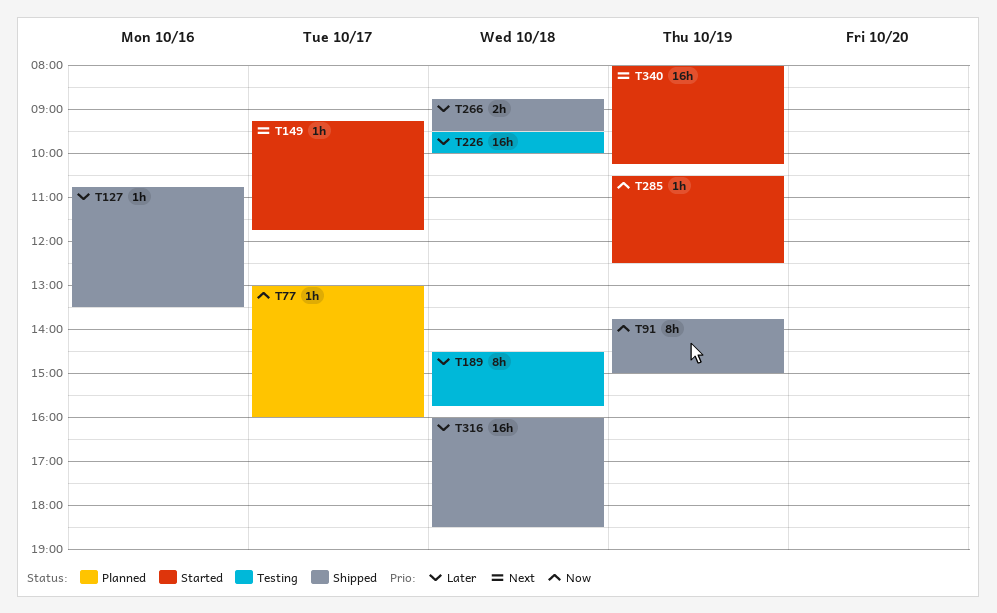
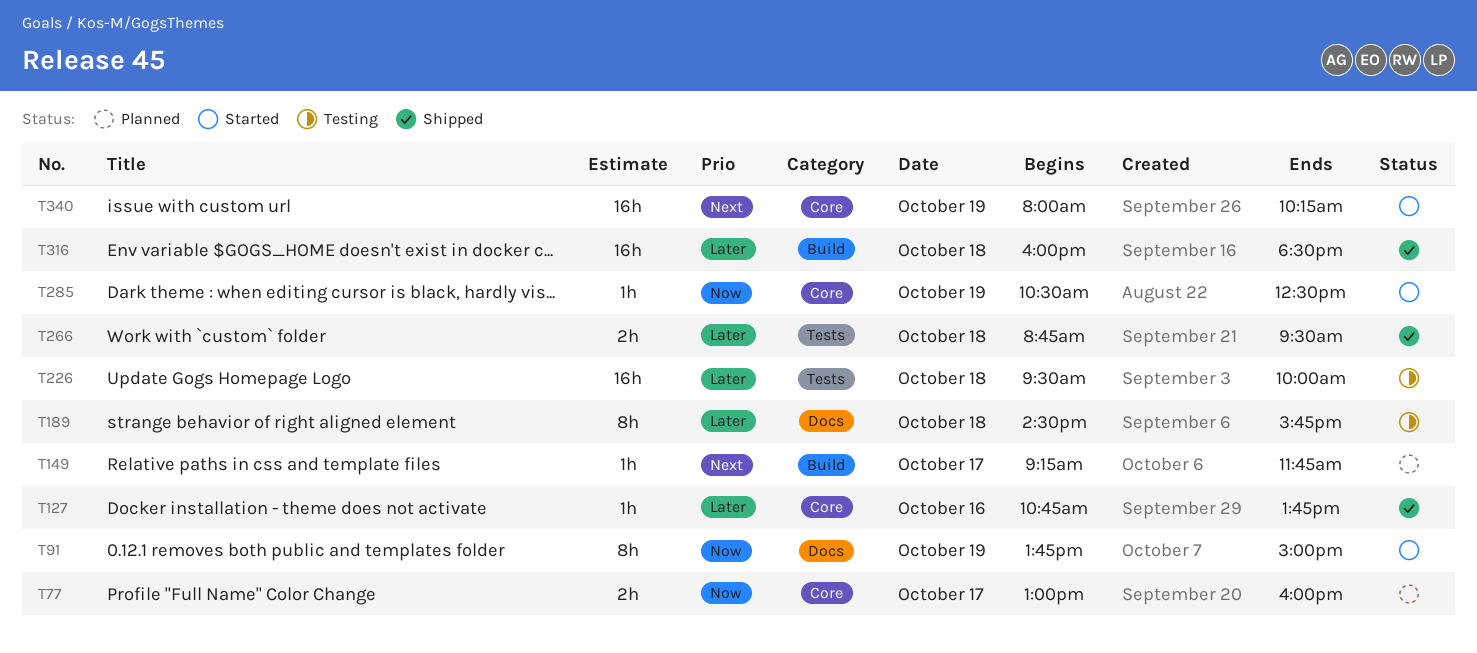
T77, estimate: 1h -> 2h
T91, status: Shipped -> Started
T127, ends: 13:30 -> 13:45
T149, status: Started -> Planned

